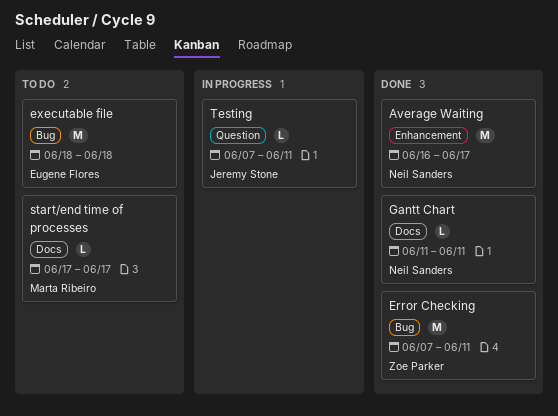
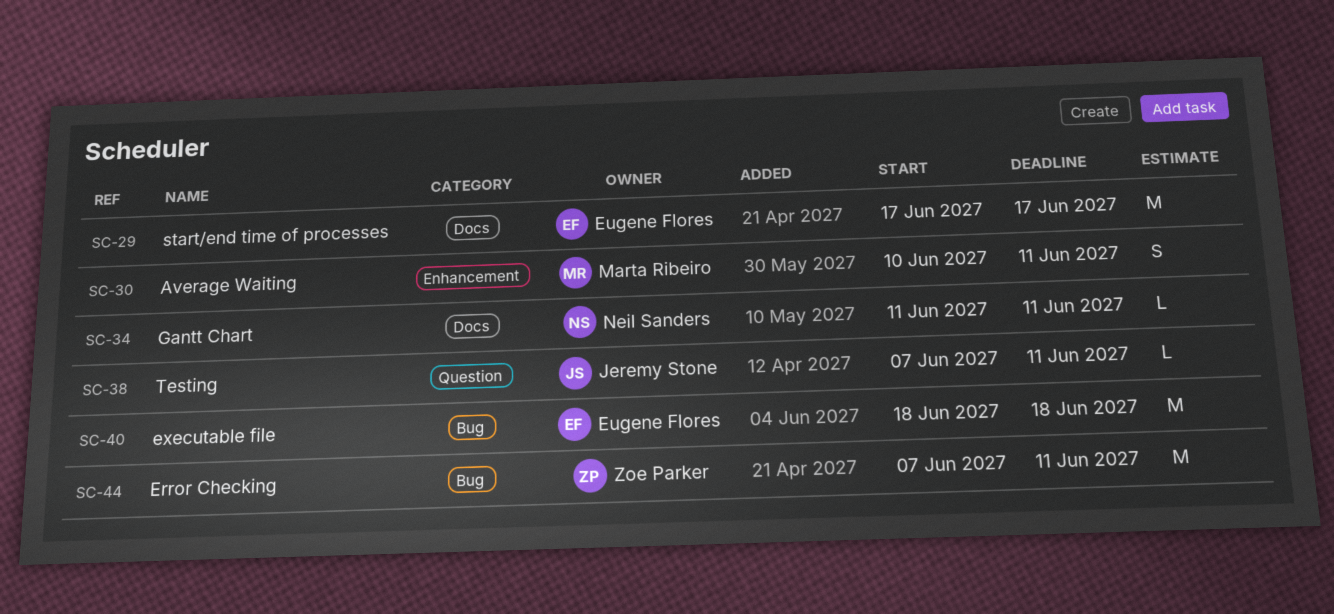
Average Waiting, owner: Neil Sanders -> Marta Ribeiro
Average Waiting, estimate: M -> S
Average Waiting, start: Jun 16 -> Jun 10
Average Waiting, due: Jun 17 -> Jun 11
start/end time of processes, owner: Marta Ribeiro -> Eugene Flores
start/end time of processes, estimate: L -> M

